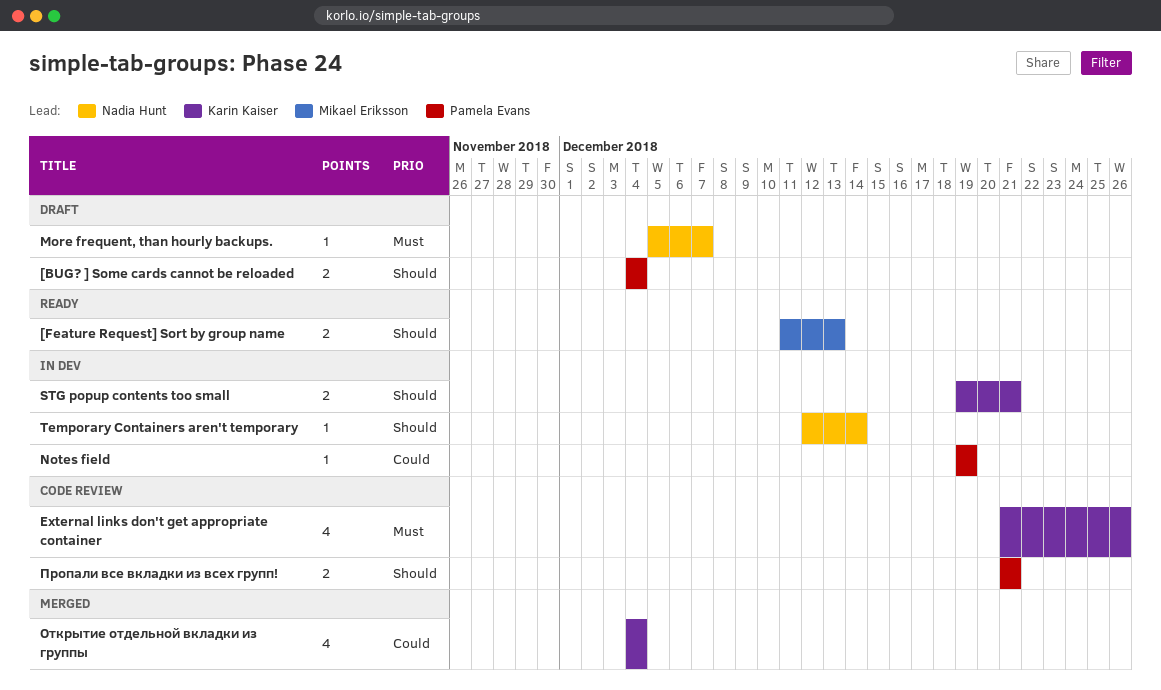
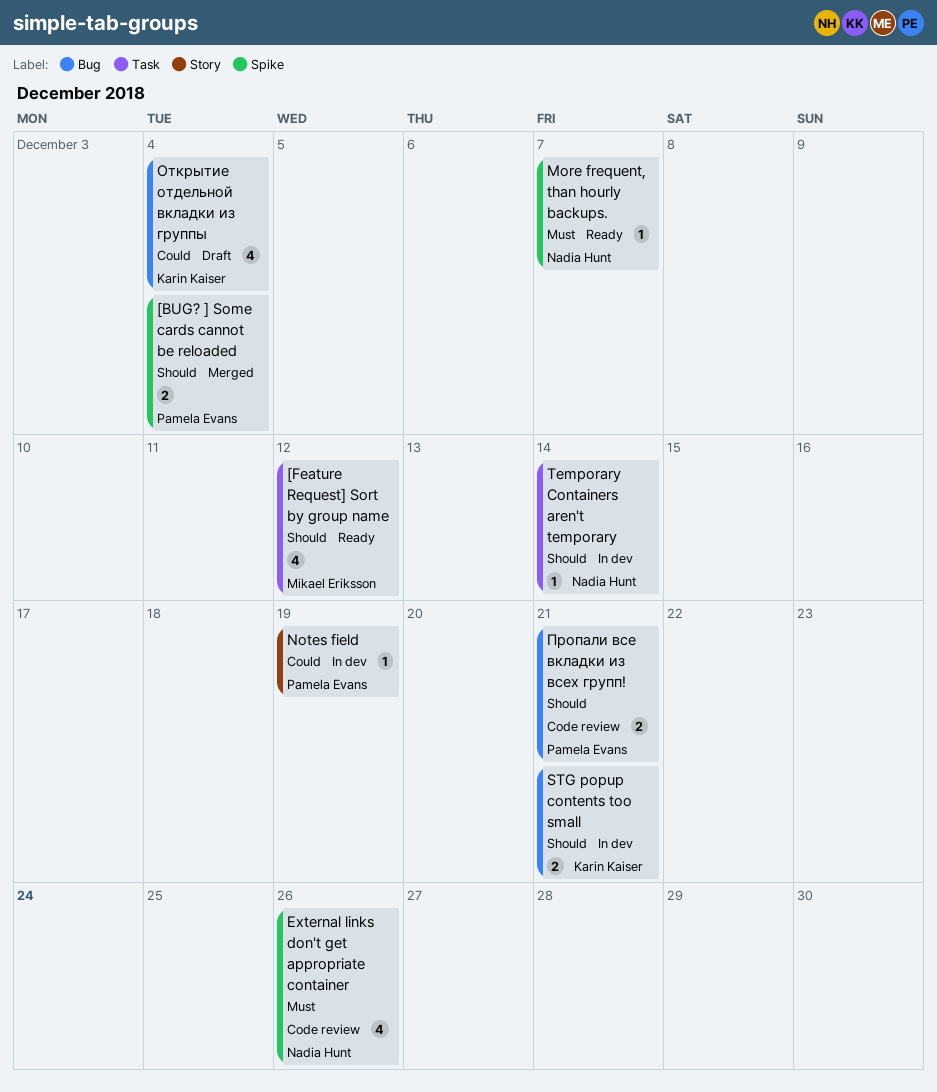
[BUG? ] Some cards cannot be reloaded, status: Draft -> Merged
[Feature Request] Sort by group name, estimate: 2 -> 4
[Feature Request] Sort by group name, due: Dec 13 -> Dec 12
External links don't get appropriate container, owner: Karin Kaiser -> Nadia Hunt
More frequent, than hourly backups., status: Draft -> Ready
Открытие отдельной вкладки из группы, status: Merged -> Draft

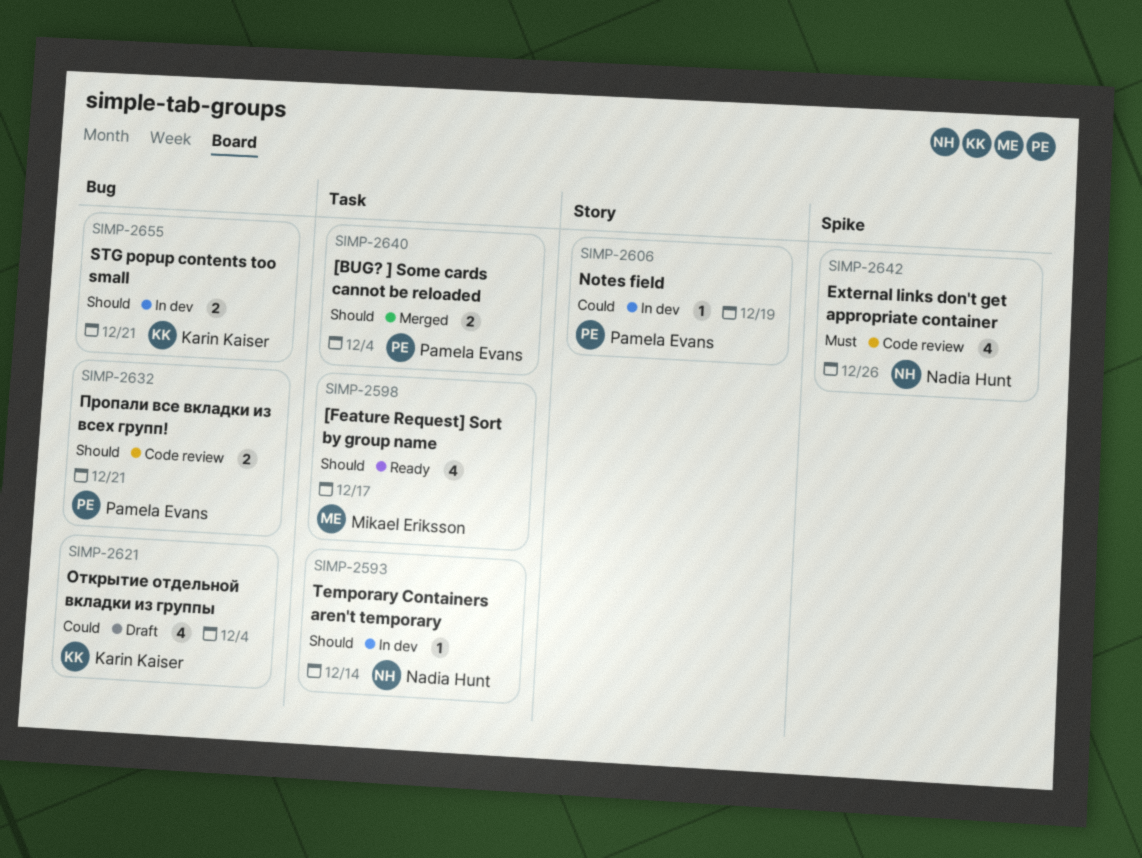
[BUG? ] Some cards cannot be reloaded, label: Spike -> Task
[Feature Request] Sort by group name, due: Dec 12 -> Dec 17
More frequent, than hourly backups.: present -> none

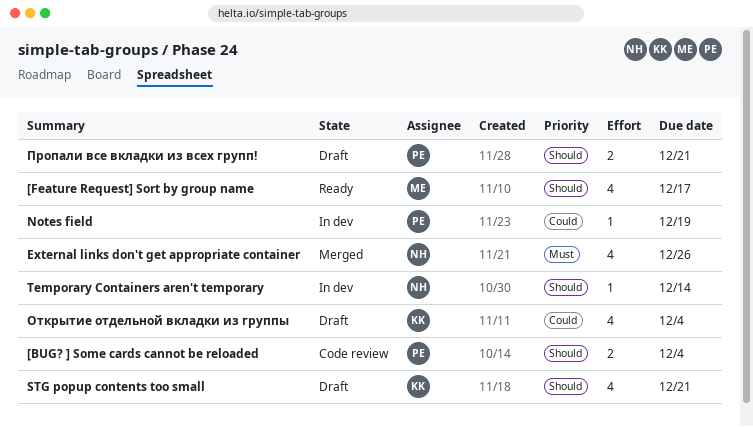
[BUG? ] Some cards cannot be reloaded, status: Merged -> Code review
External links don't get appropriate container, status: Code review -> Merged
STG popup contents too small, status: In dev -> Draft
STG popup contents too small, estimate: 2 -> 4
Пропали все вкладки из всех групп!, status: Code review -> Draft

